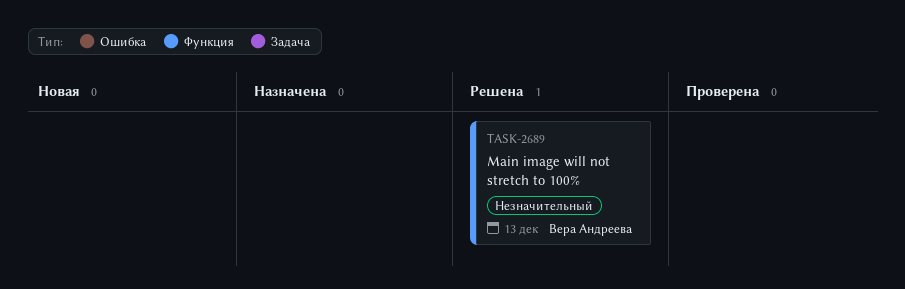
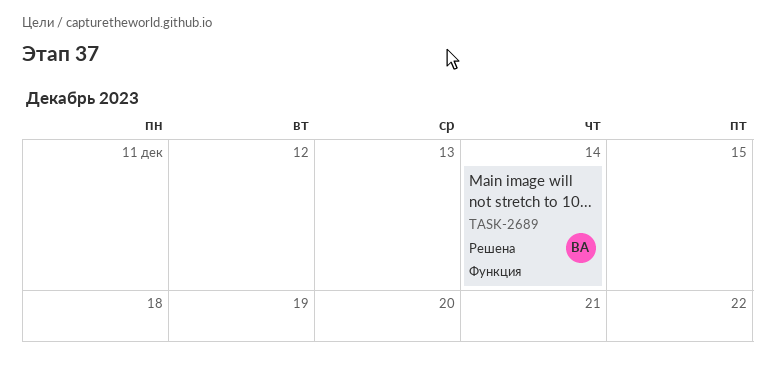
TASK-2689, due: Dec 13 -> Dec 14

